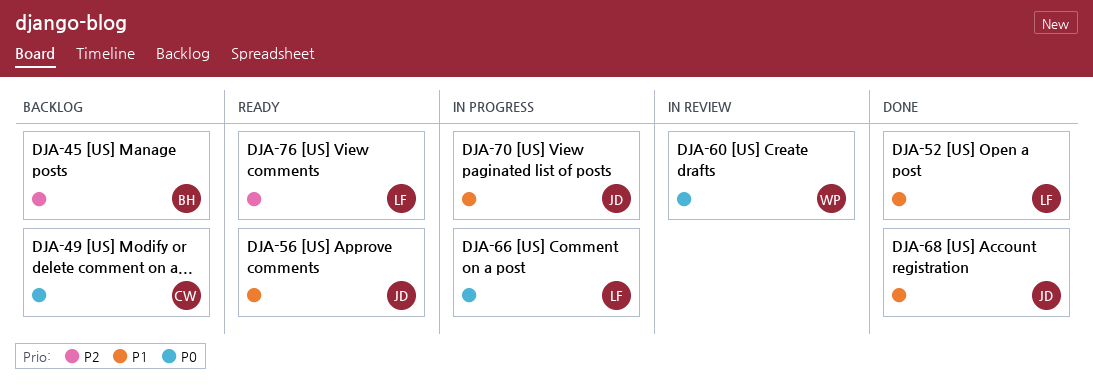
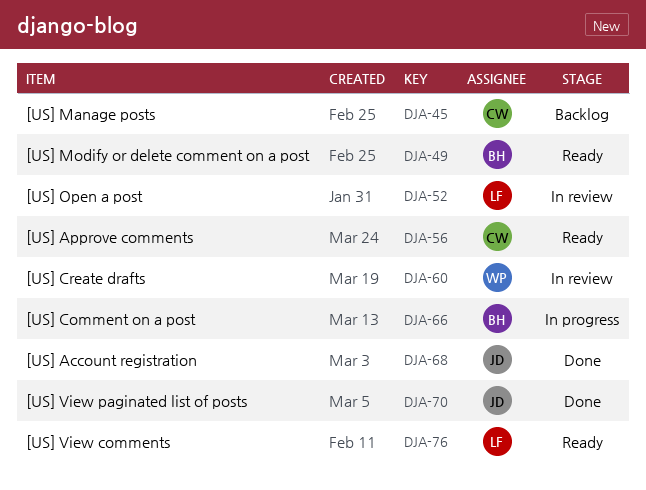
DJA-45, owner: BH -> CW
DJA-49, status: Backlog -> Ready
DJA-49, owner: CW -> BH
DJA-52, status: Done -> In review
DJA-56, owner: JD -> CW
DJA-66, owner: LF -> BH
DJA-70, status: In progress -> Done

